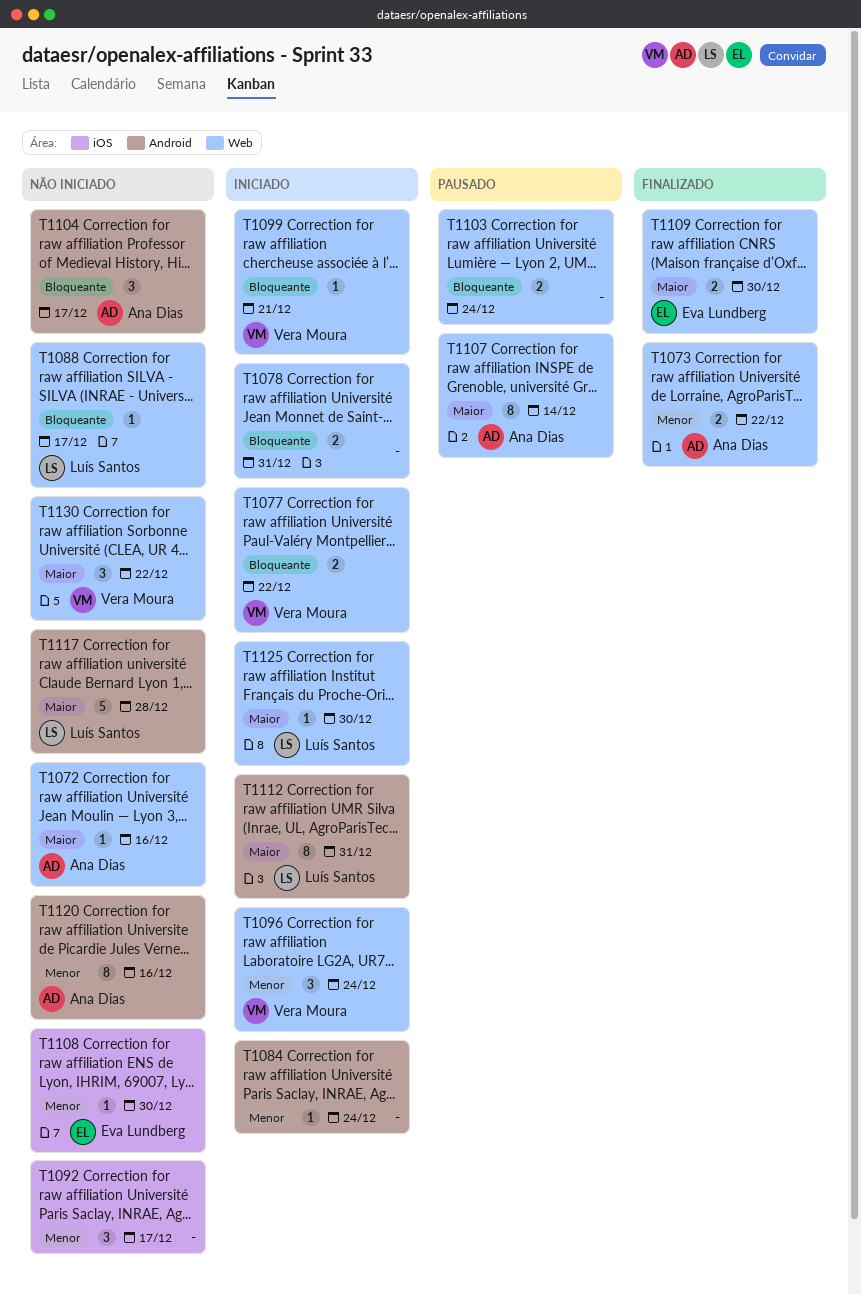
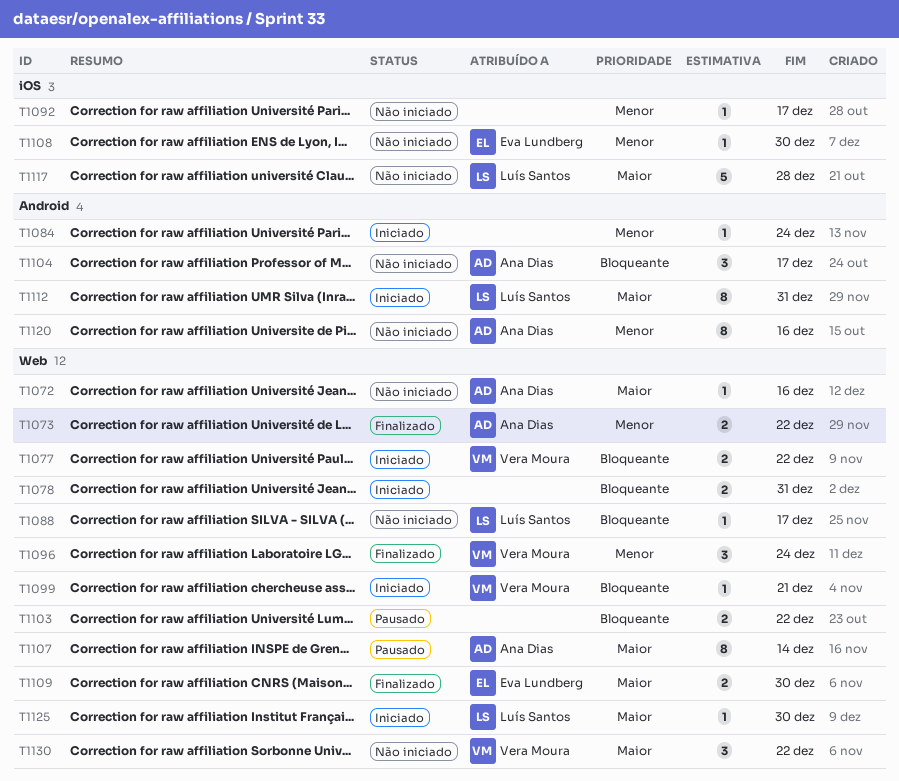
T1092, estimate: 3 -> 1
T1096, status: Iniciado -> Finalizado
T1103, due: Dec 24 -> Dec 22
T1117, label: Android -> iOS

